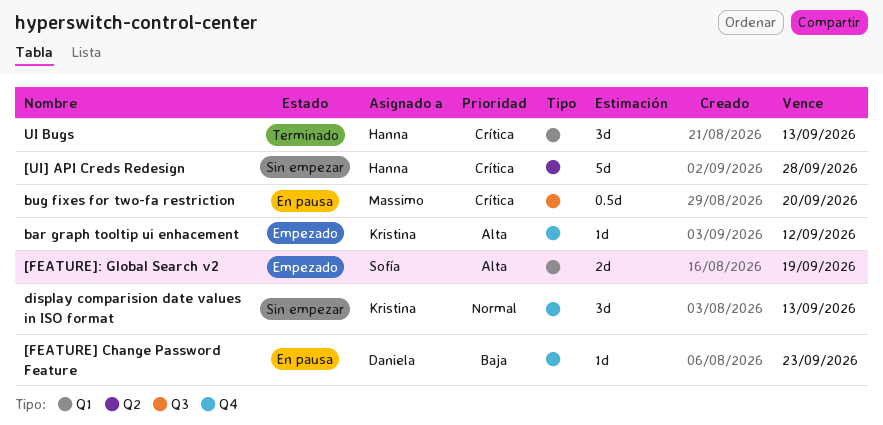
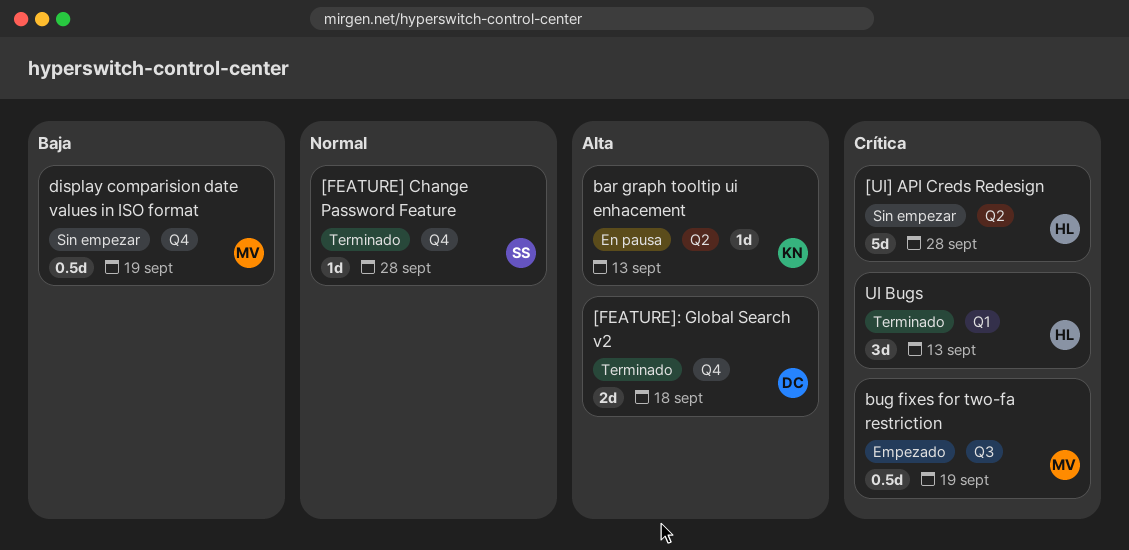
[FEATURE] Change Password Feature, status: En pausa -> Terminado
[FEATURE] Change Password Feature, owner: Daniela -> Sofía
[FEATURE] Change Password Feature, priority: Baja -> Normal
[FEATURE] Change Password Feature, due: Sep 23 -> Sep 28
[FEATURE]: Global Search v2, status: Empezado -> Terminado
[FEATURE]: Global Search v2, owner: Sofía -> Daniela
[FEATURE]: Global Search v2, label: Q1 -> Q4
[FEATURE]: Global Search v2, due: Sep 19 -> Sep 18
bar graph tooltip ui enhacement, status: Empezado -> En pausa
bar graph tooltip ui enhacement, label: Q4 -> Q2
bar graph tooltip ui enhacement, due: Sep 12 -> Sep 13
bug fixes for two-fa restriction, status: En pausa -> Empezado
bug fixes for two-fa restriction, due: Sep 20 -> Sep 19
display comparision date values in ISO format, owner: Kristina -> Massimo
display comparision date values in ISO format, priority: Normal -> Baja
display comparision date values in ISO format, estimate: 3d -> 0.5d
display comparision date values in ISO format, due: Sep 13 -> Sep 19

